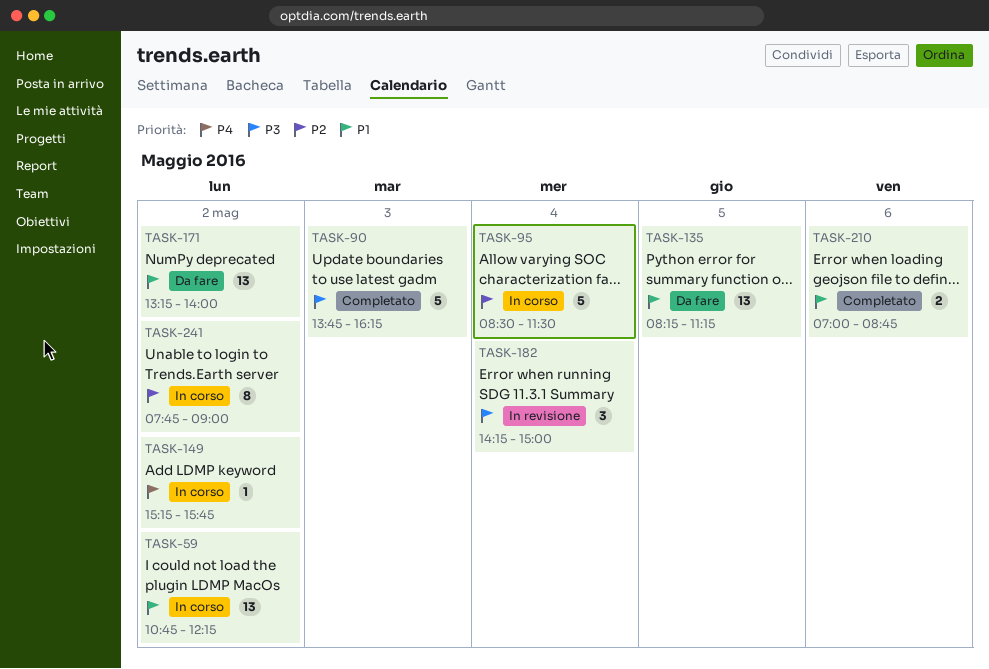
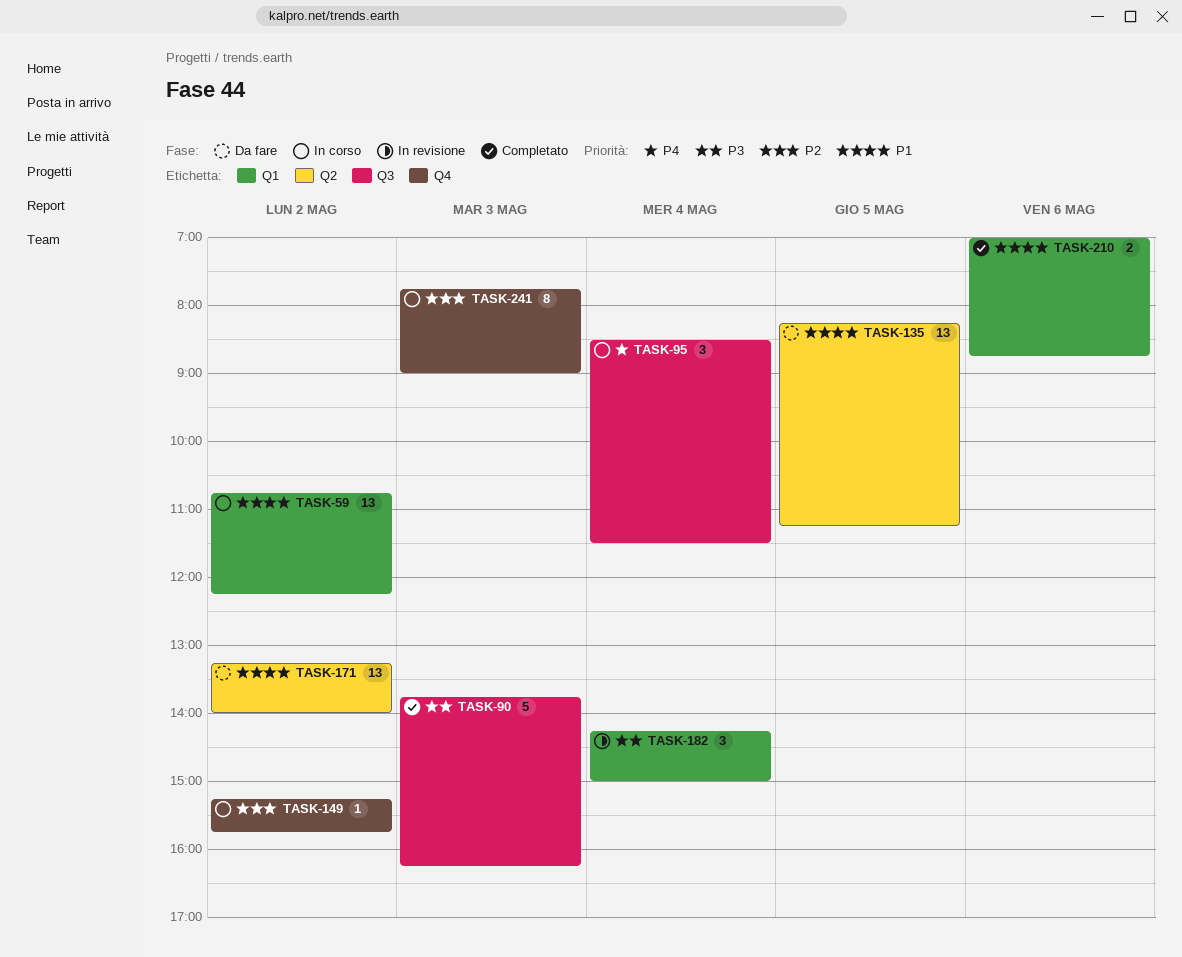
TASK-95, priority: P2 -> P4
TASK-95, estimate: 5 -> 3
TASK-149, priority: P4 -> P2
TASK-241, day: May 2 -> May 3

